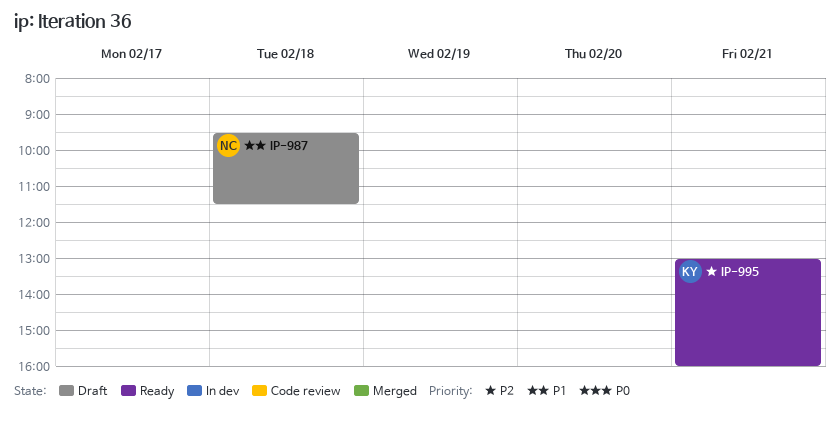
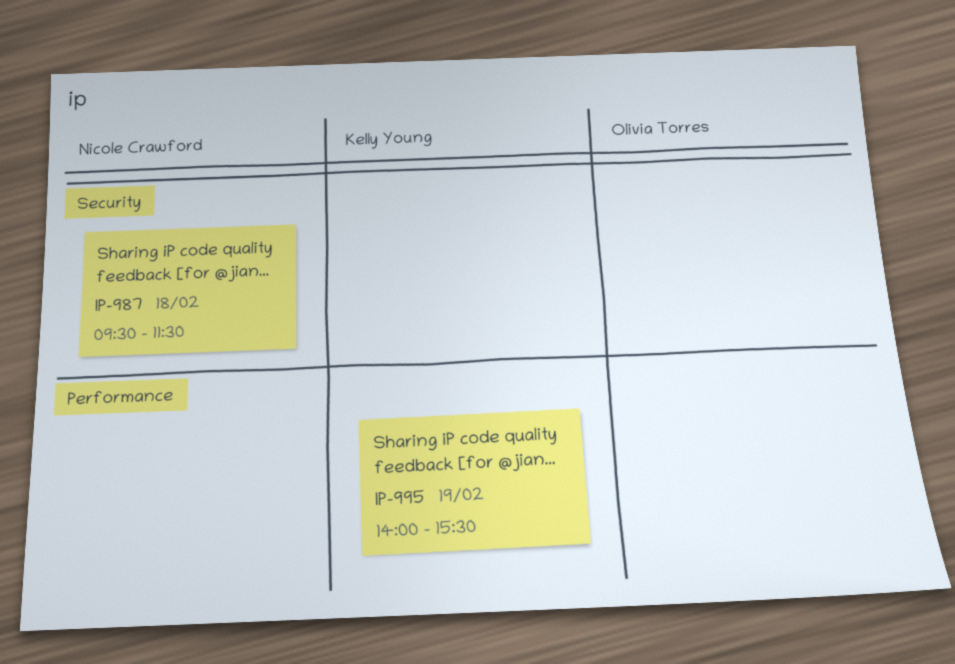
IP-995, day: Feb 21 -> Feb 19
IP-995, begins: 13:00 -> 14:00
IP-995, ends: 16:00 -> 15:30

